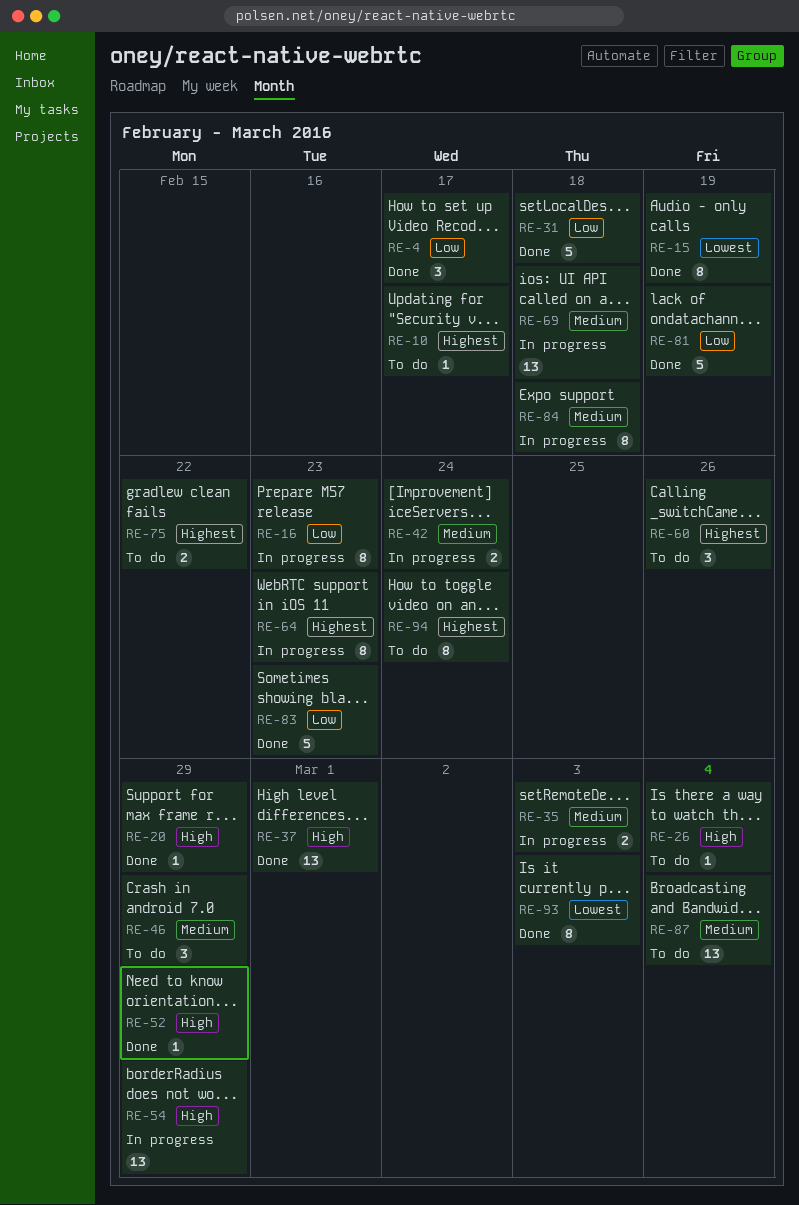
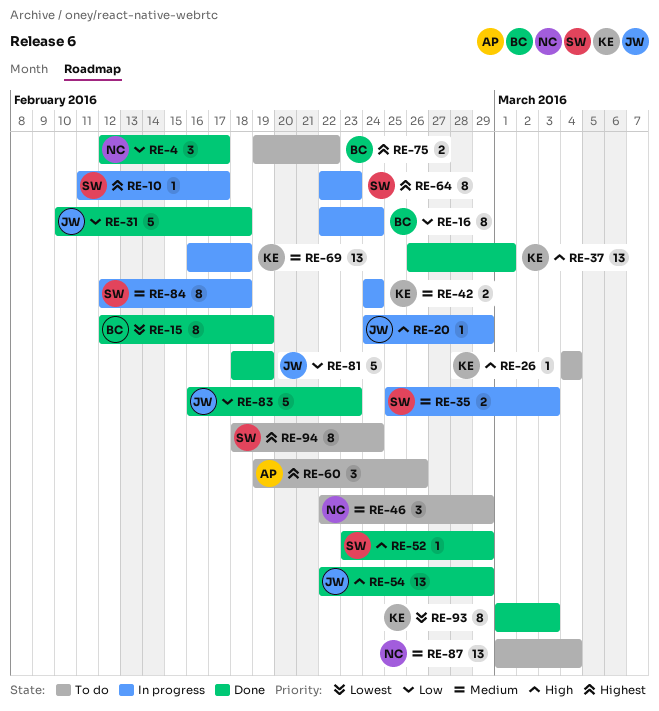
RE-10, status: To do -> In progress
RE-16, due: Feb 23 -> Feb 24
RE-20, status: Done -> In progress
RE-54, status: In progress -> Done

